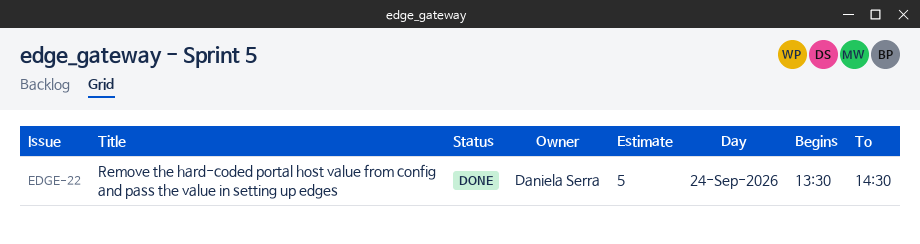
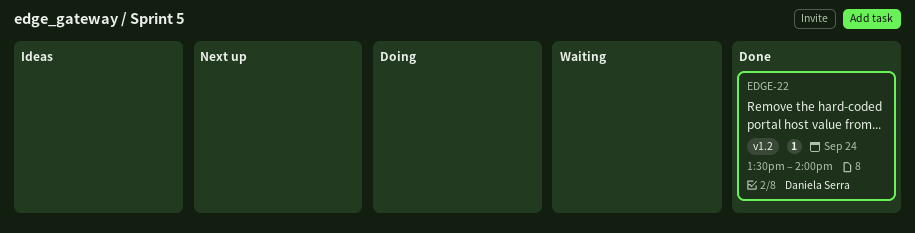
EDGE-22, estimate: 5 -> 1
EDGE-22, ends: 14:30 -> 14:00

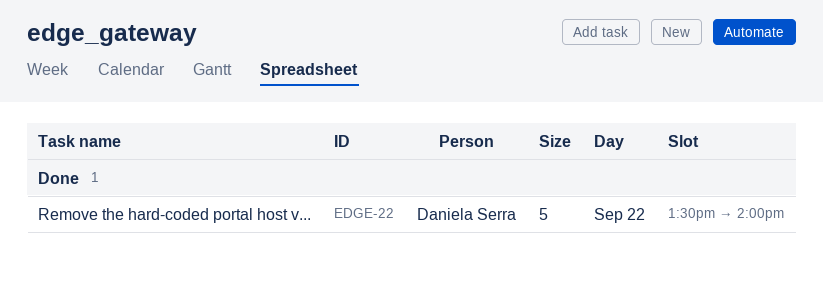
EDGE-22, estimate: 1 -> 5
EDGE-22, day: Sep 24 -> Sep 22

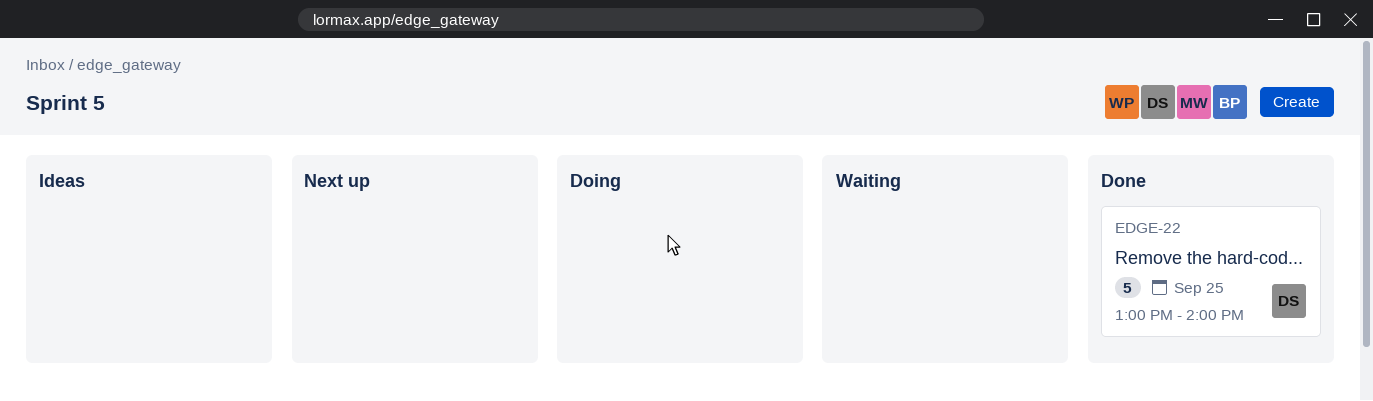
EDGE-22, day: Sep 22 -> Sep 25
EDGE-22, begins: 13:30 -> 13:00

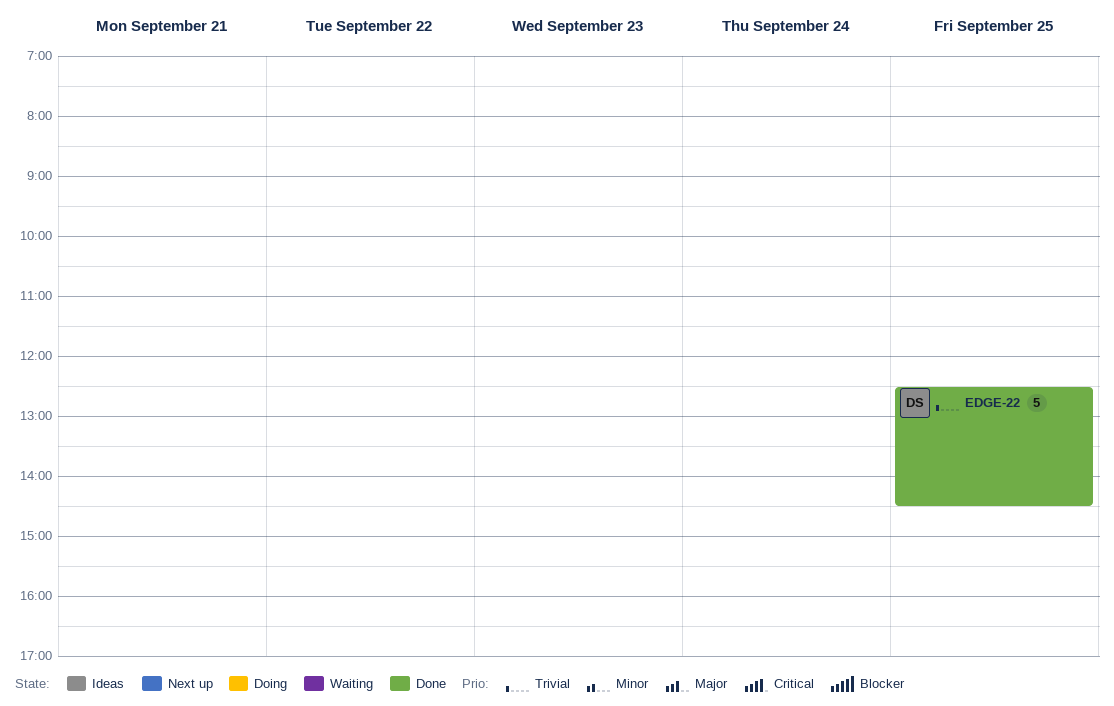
EDGE-22, begins: 13:00 -> 12:30
EDGE-22, ends: 14:00 -> 14:30

